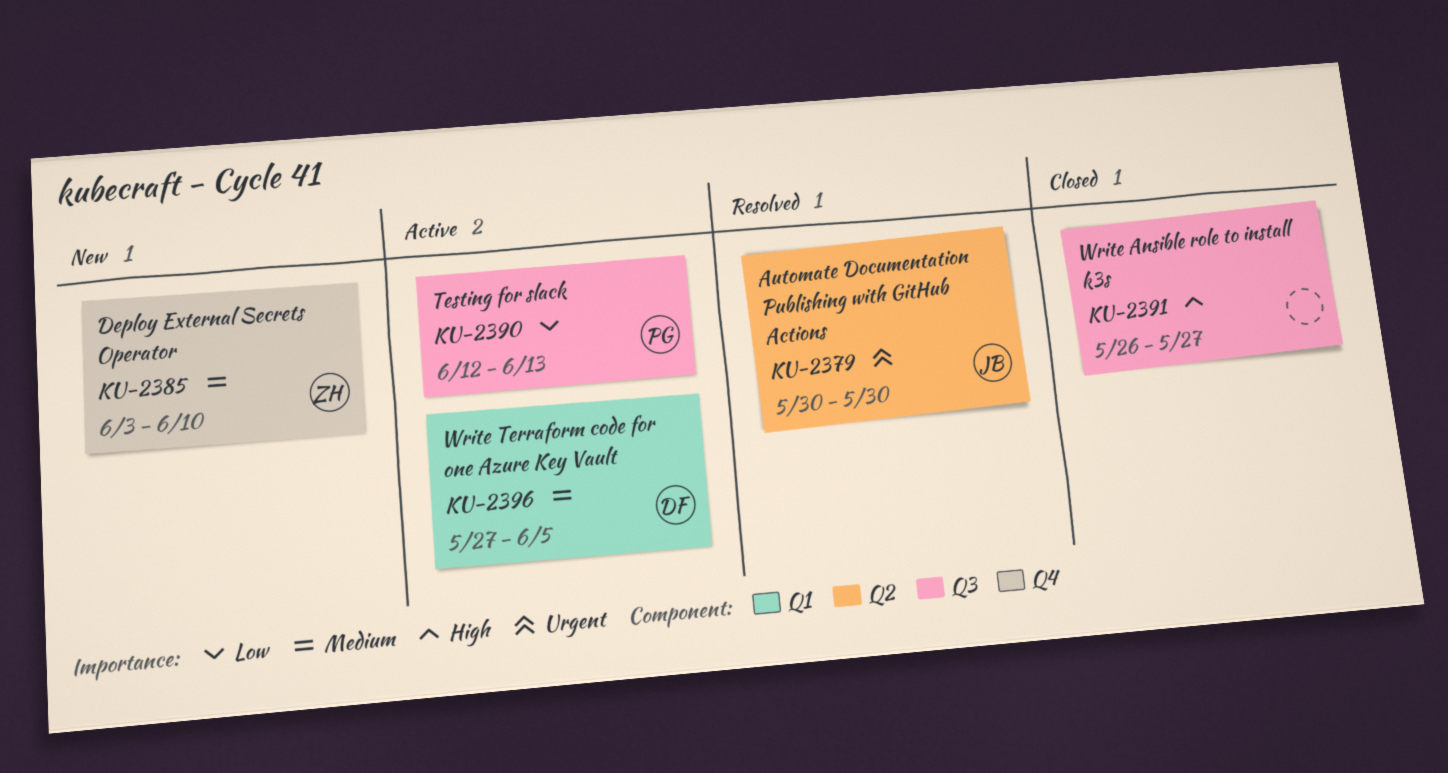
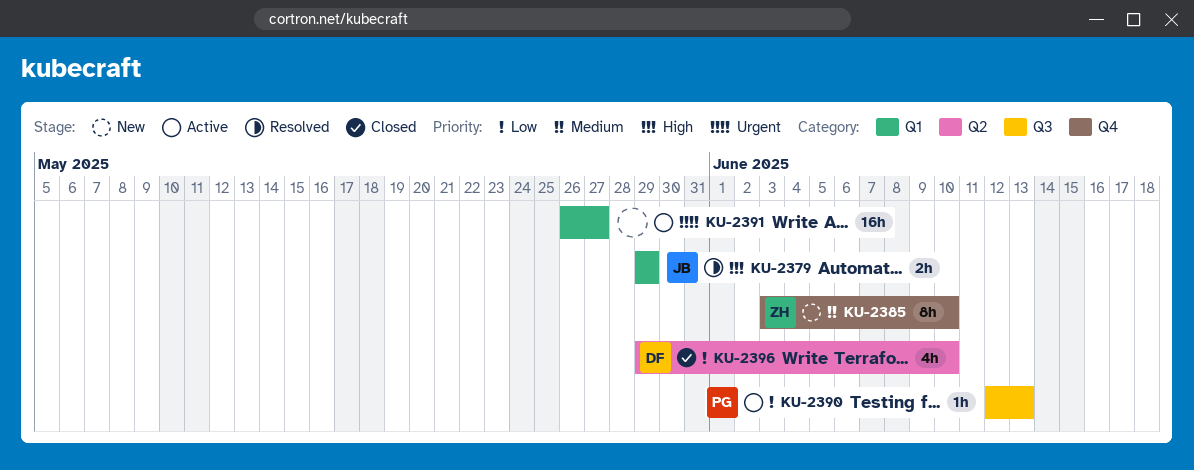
KU-2379, priority: Urgent -> High
KU-2379, label: Q2 -> Q1
KU-2379, start: May 30 -> May 29
KU-2379, due: May 30 -> May 29
KU-2391, status: Closed -> Active
KU-2391, priority: High -> Urgent
KU-2391, label: Q3 -> Q1
KU-2396, status: Active -> Closed
KU-2396, priority: Medium -> Low
KU-2396, label: Q1 -> Q2
KU-2396, start: May 27 -> May 29
KU-2396, due: Jun 5 -> Jun 10

